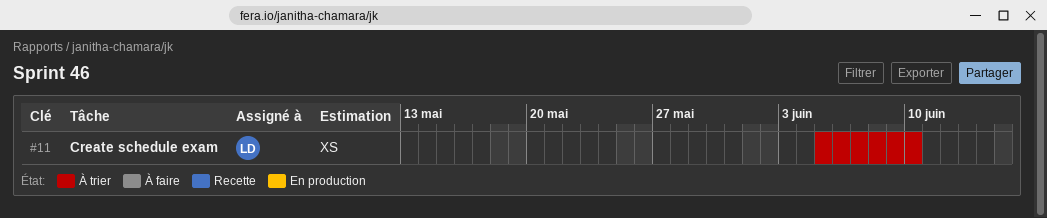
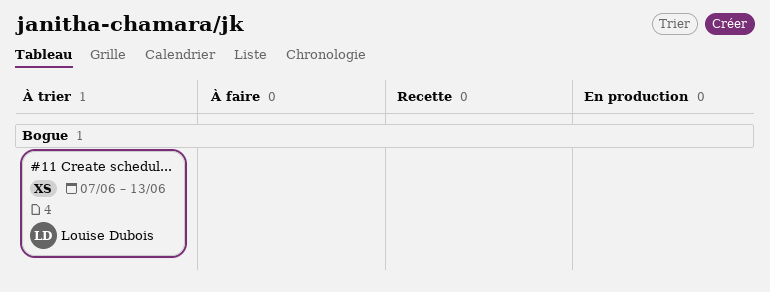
#11, start: Jun 5 -> Jun 7
#11, due: Jun 10 -> Jun 13

